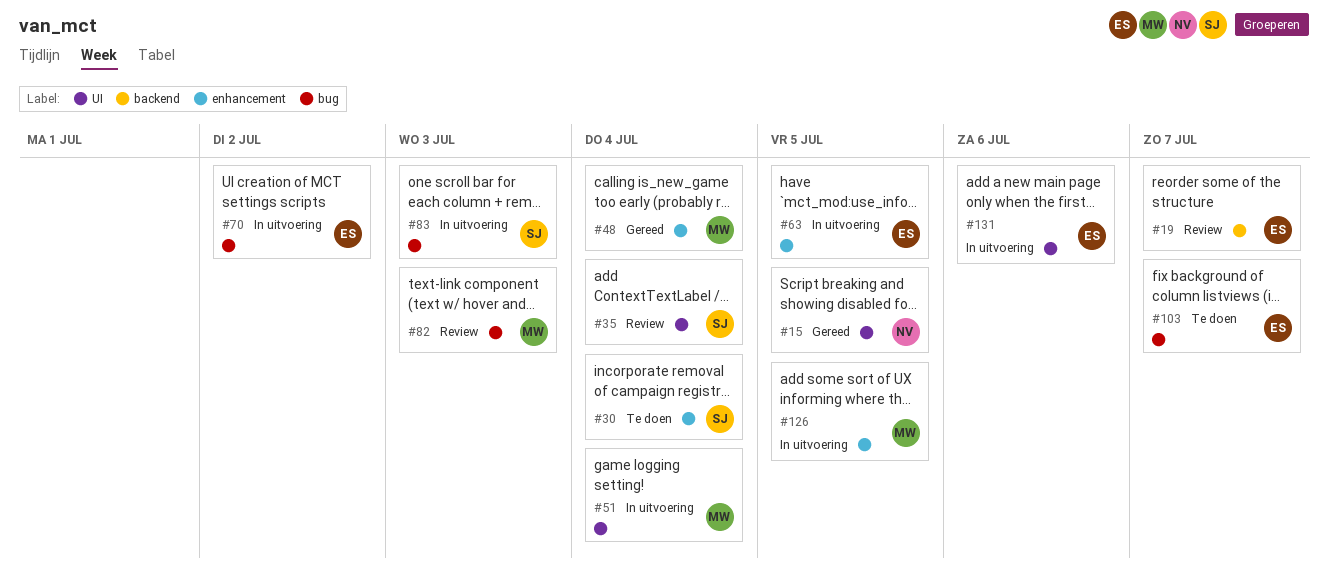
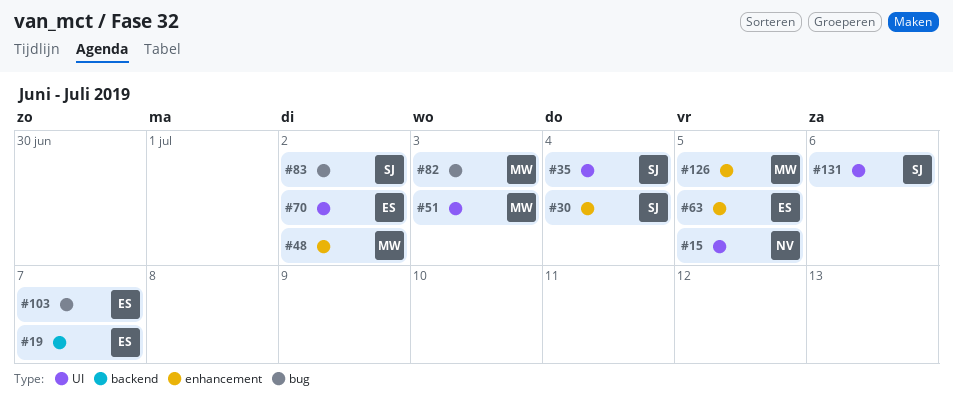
#48, due: Jul 4 -> Jul 2
#51, due: Jul 4 -> Jul 3
#70, label: bug -> UI
#83, due: Jul 3 -> Jul 2
#131, owner: ES -> SJ

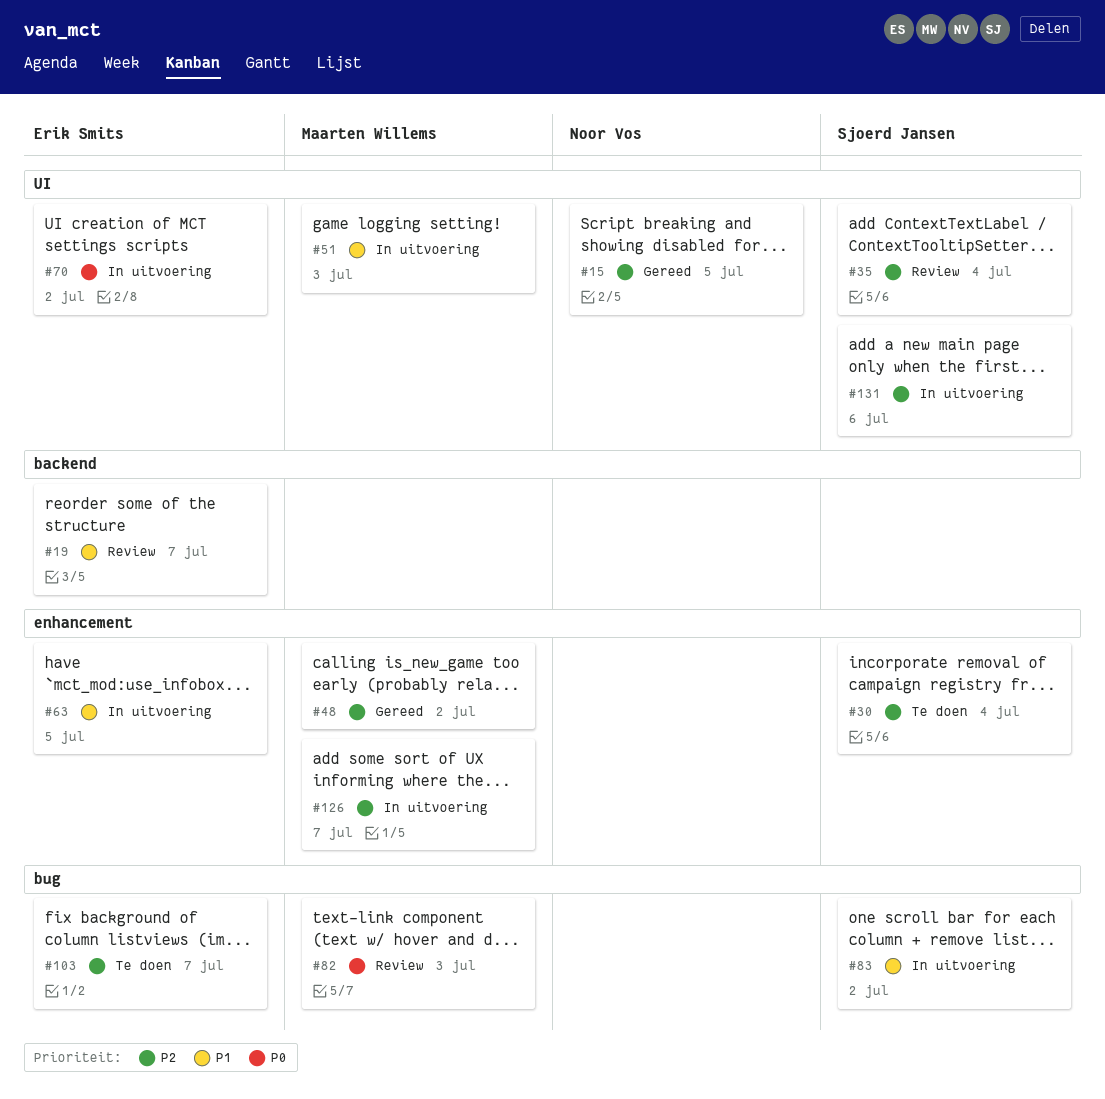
#126, due: Jul 5 -> Jul 7

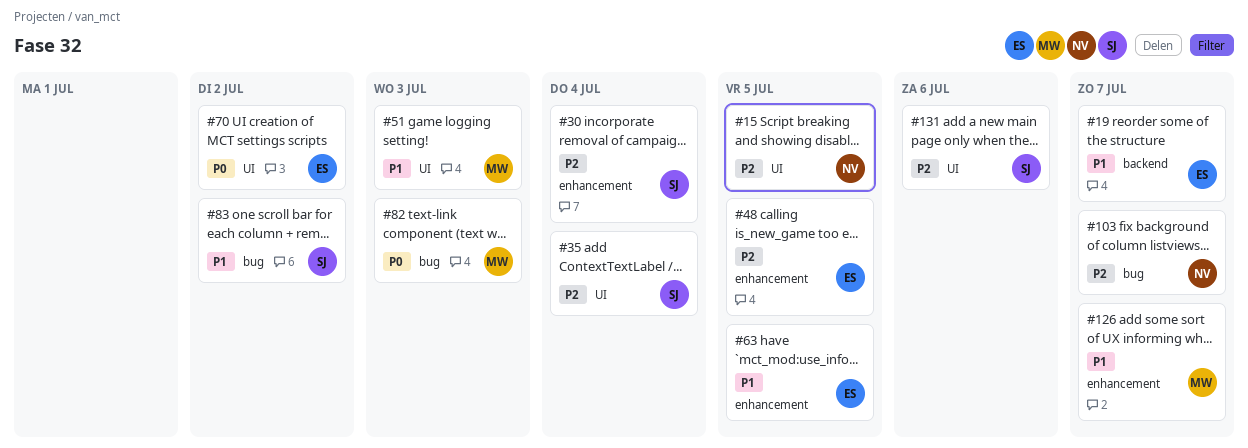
#48, owner: Maarten Willems -> Erik Smits
#48, due: Jul 2 -> Jul 5
#103, owner: Erik Smits -> Noor Vos
#126, priority: P2 -> P1

